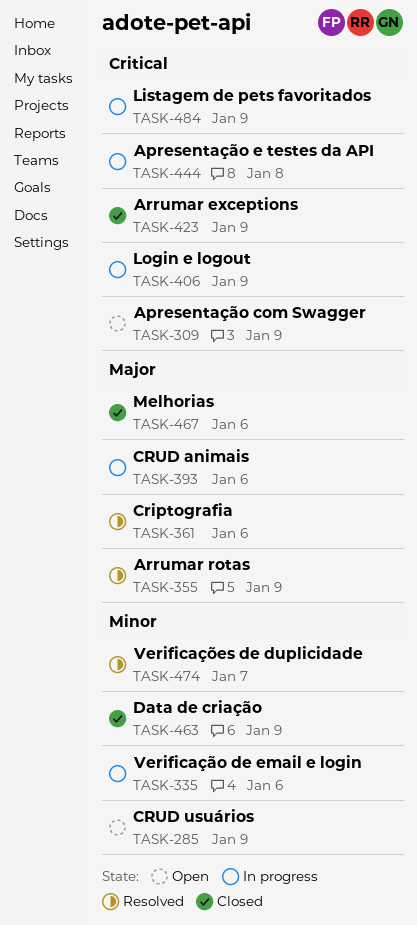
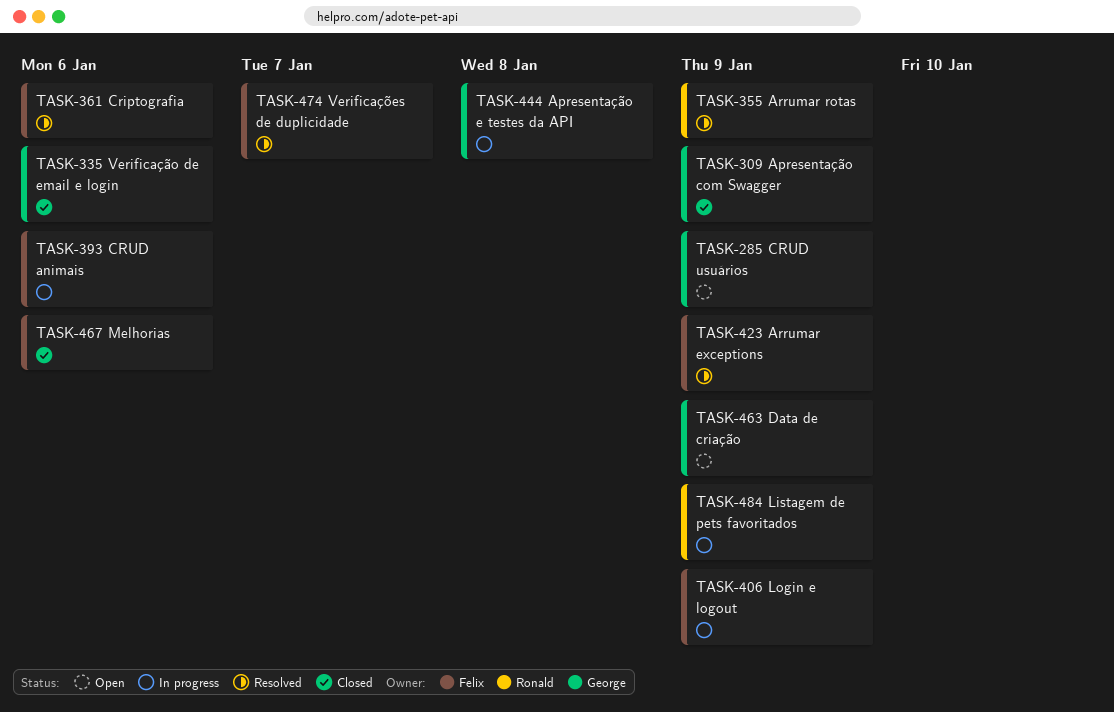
TASK-309, status: Open -> Closed
TASK-335, status: In progress -> Closed
TASK-423, status: Closed -> Resolved
TASK-463, status: Closed -> Open

